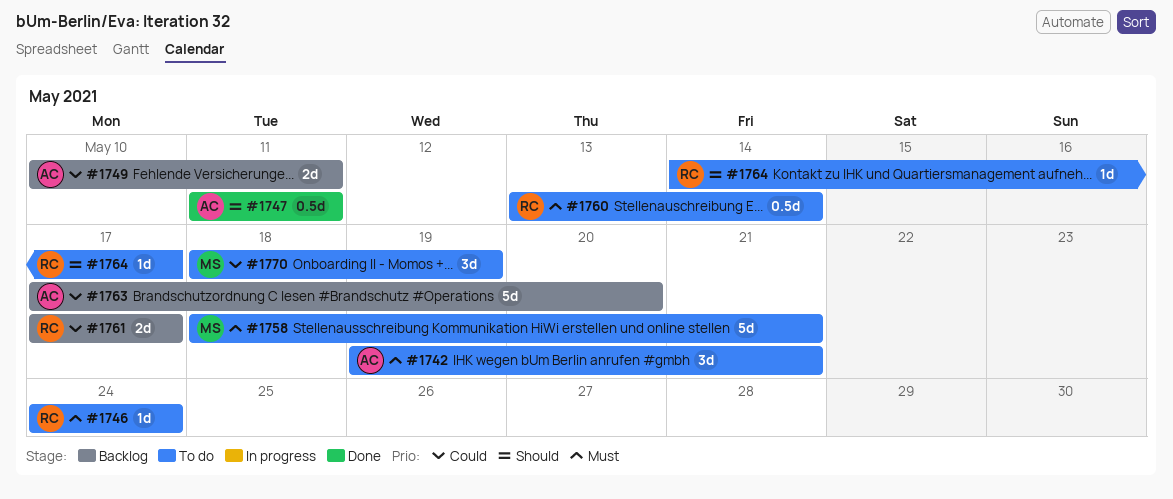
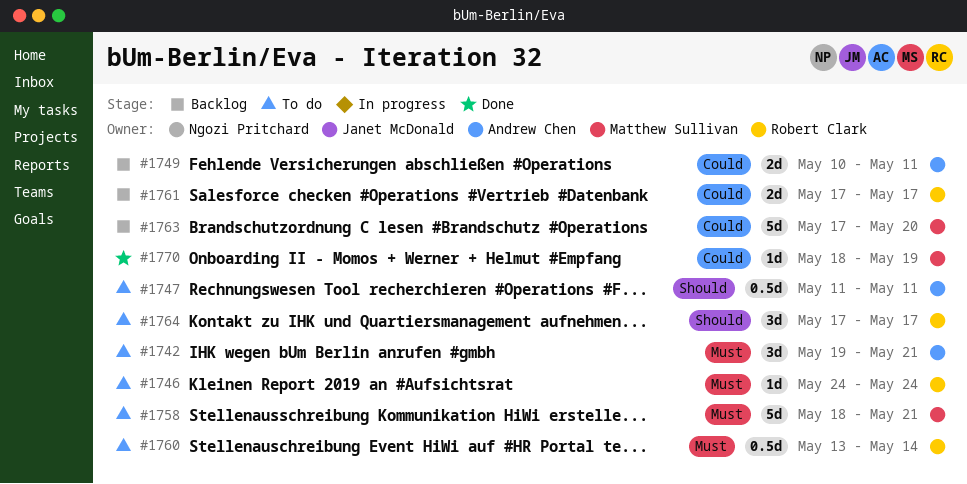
#1747, status: Done -> To do
#1763, owner: Andrew Chen -> Matthew Sullivan
#1764, estimate: 1d -> 3d
#1764, start: May 14 -> May 17
#1770, status: To do -> Done
#1770, estimate: 3d -> 1d

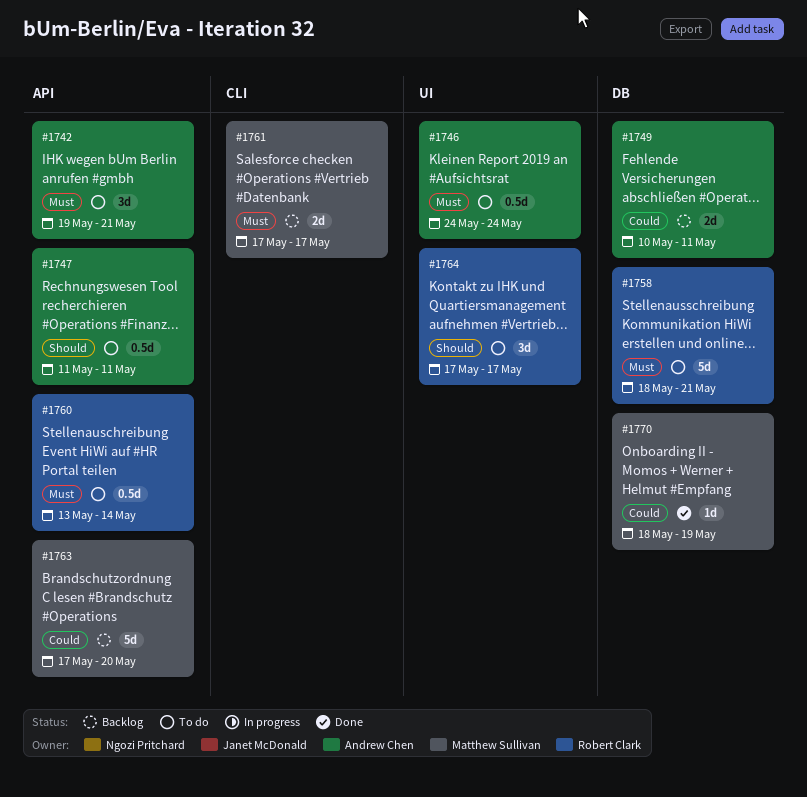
#1746, owner: Robert Clark -> Andrew Chen
#1746, estimate: 1d -> 0.5d
#1758, owner: Matthew Sullivan -> Robert Clark
#1761, owner: Robert Clark -> Matthew Sullivan
#1761, priority: Could -> Must

